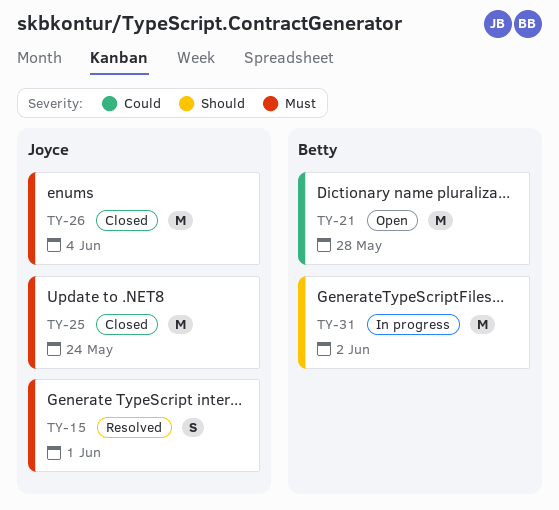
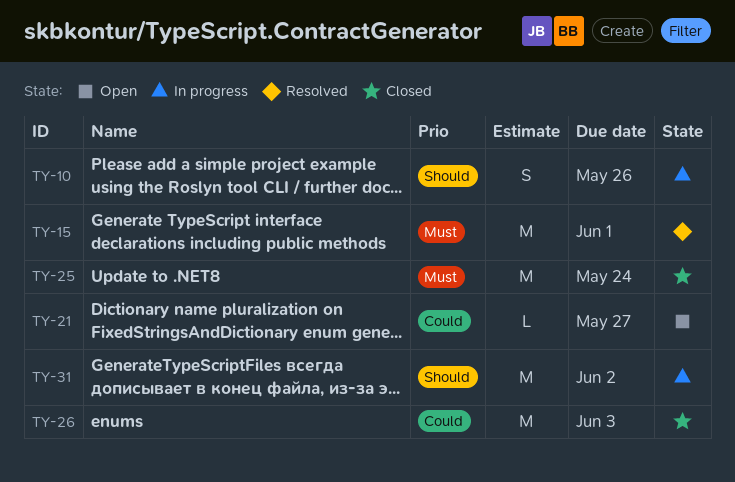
TY-10: none -> present
TY-15, estimate: S -> M
TY-21, estimate: M -> L
TY-21, due: May 28 -> May 27
TY-26, priority: Must -> Could
TY-26, due: Jun 4 -> Jun 3

